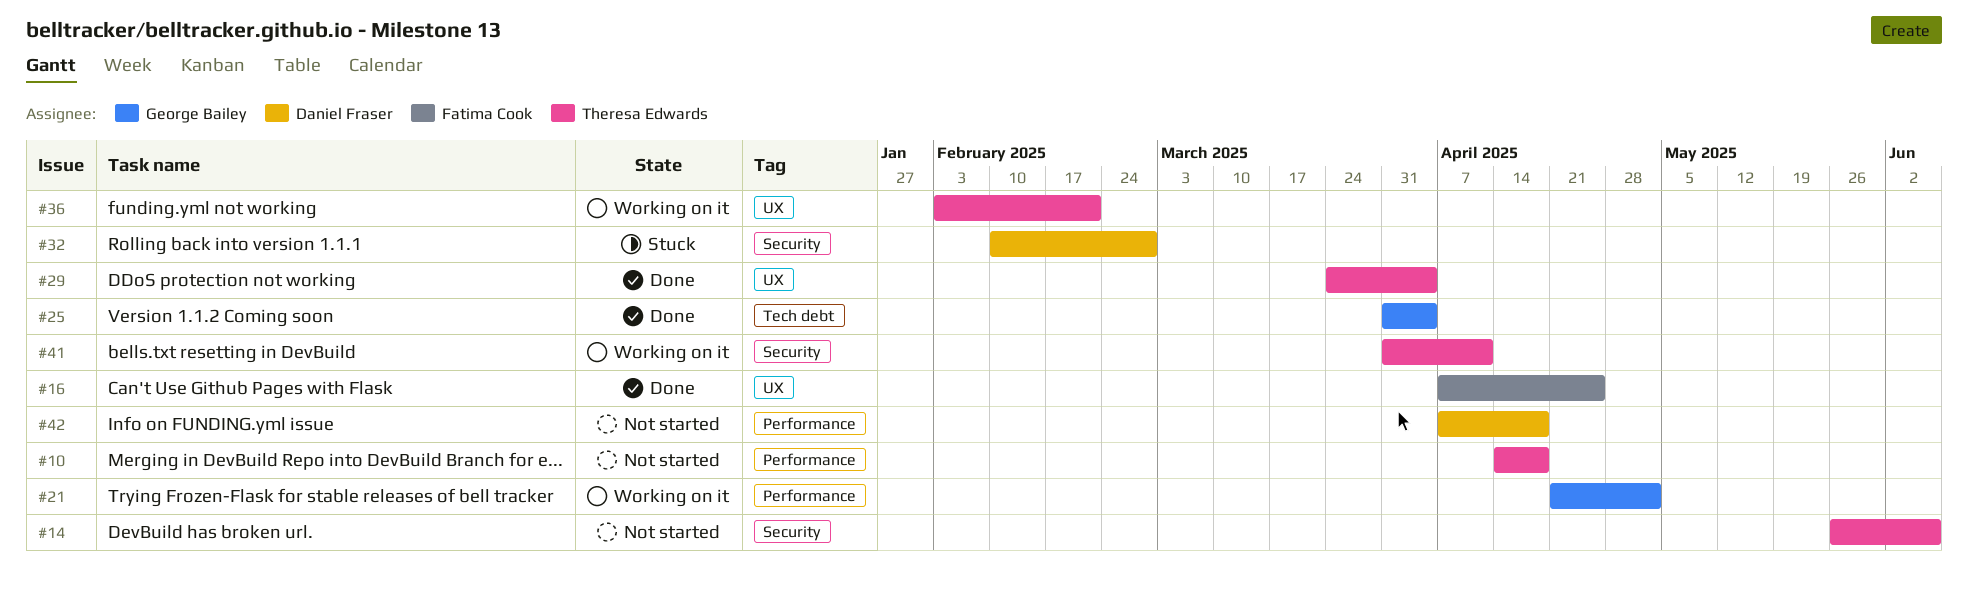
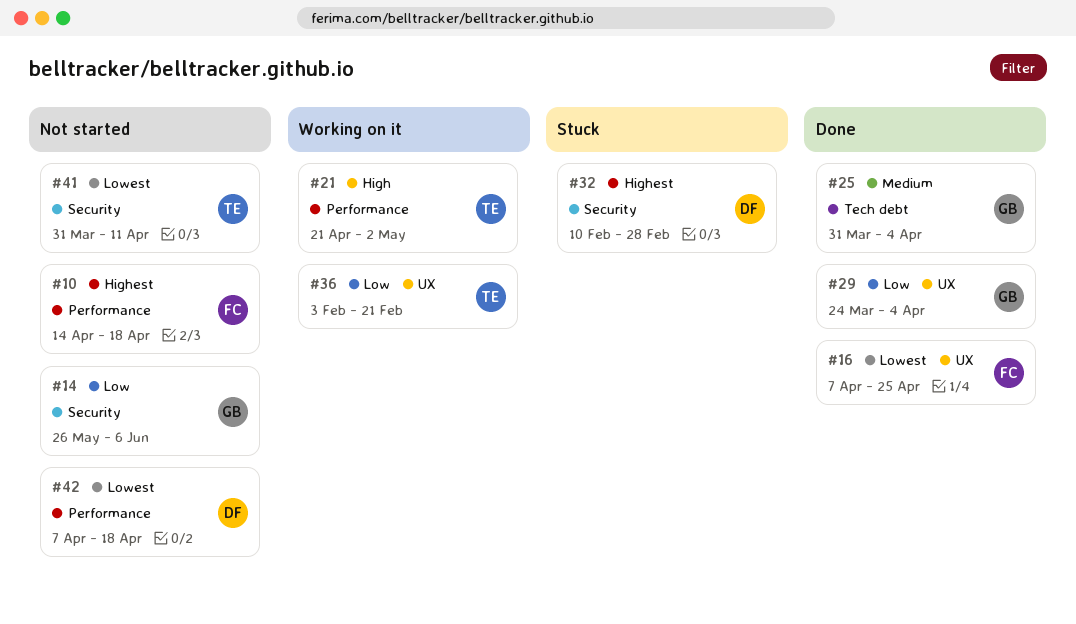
#10, owner: Theresa Edwards -> Fatima Cook
#14, owner: Theresa Edwards -> George Bailey
#21, owner: George Bailey -> Theresa Edwards
#29, owner: Theresa Edwards -> George Bailey
#41, status: Working on it -> Not started

